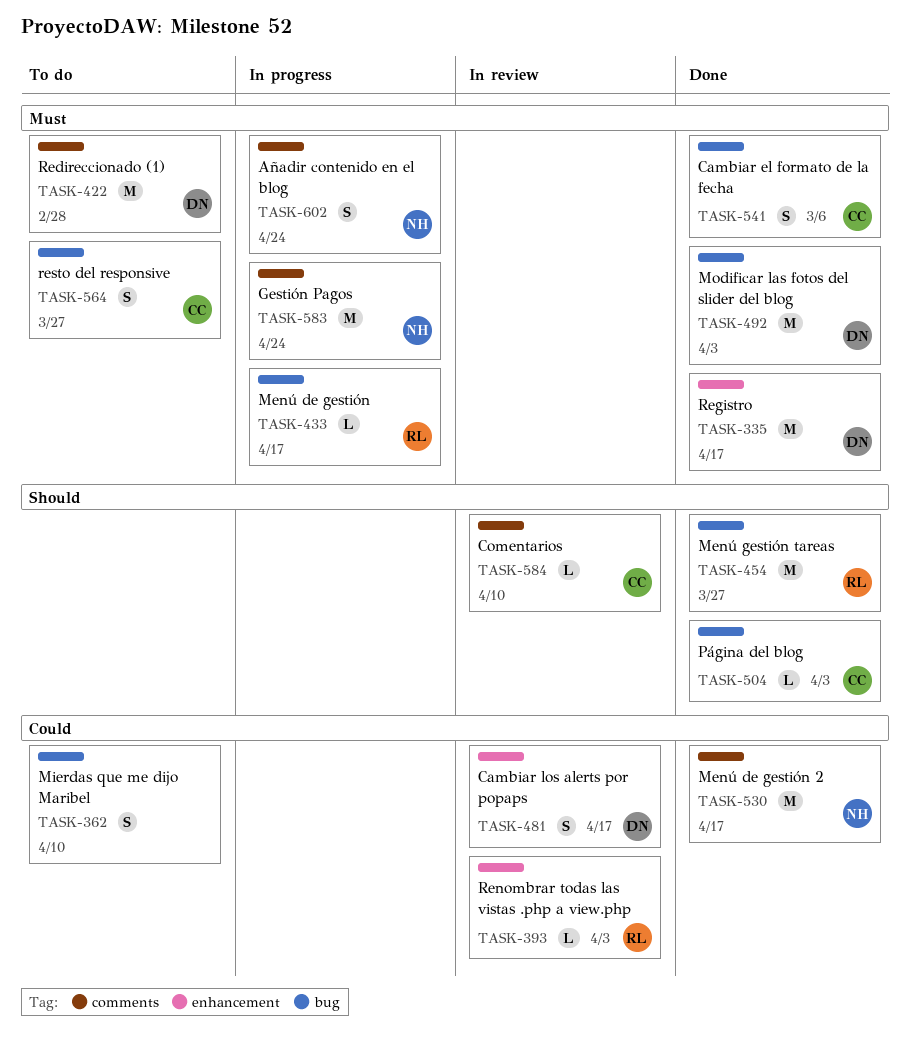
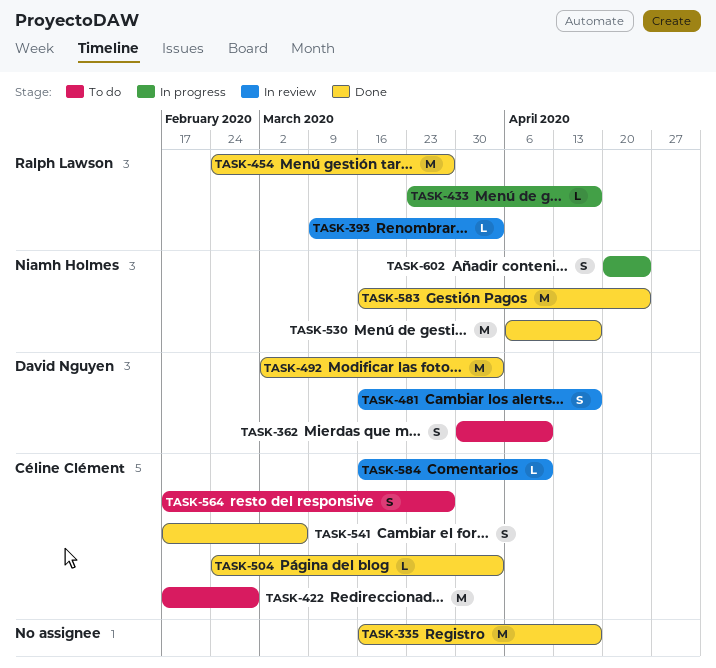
TASK-335, owner: David Nguyen -> none
TASK-362, owner: none -> David Nguyen
TASK-422, owner: David Nguyen -> Céline Clément
TASK-583, status: In progress -> Done

